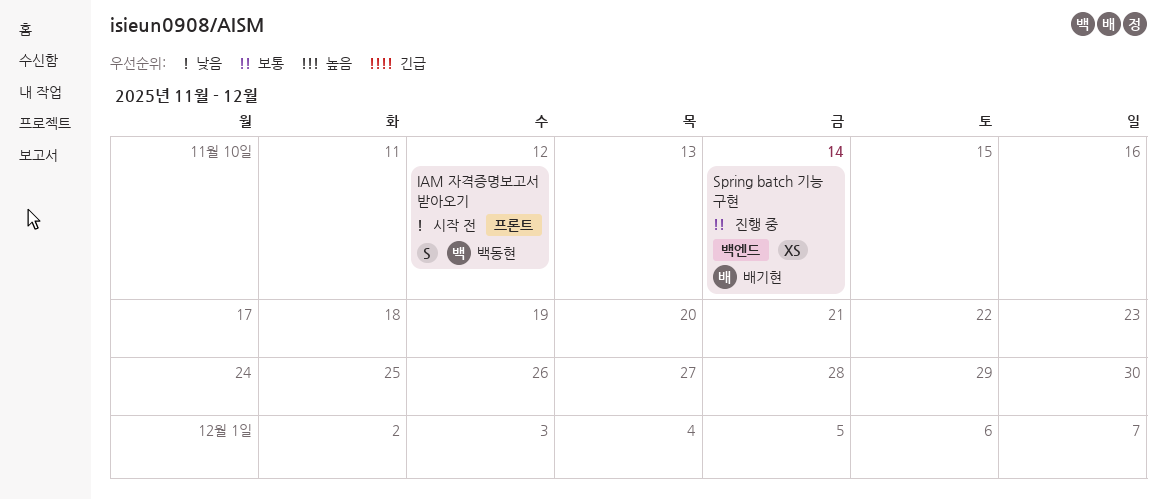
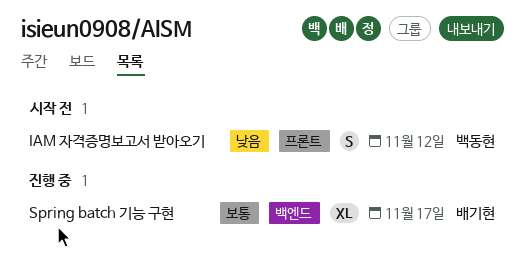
Spring batch 기능 구현, estimate: XS -> XL
Spring batch 기능 구현, due: Nov 14 -> Nov 17

